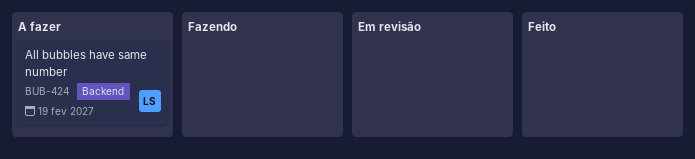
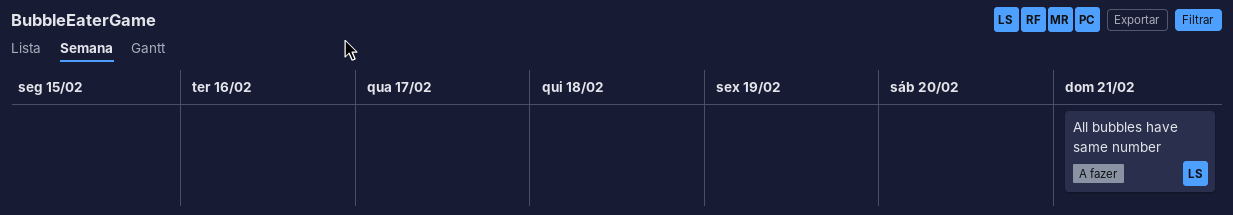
All bubbles have same number, due: Feb 19 -> Feb 21

